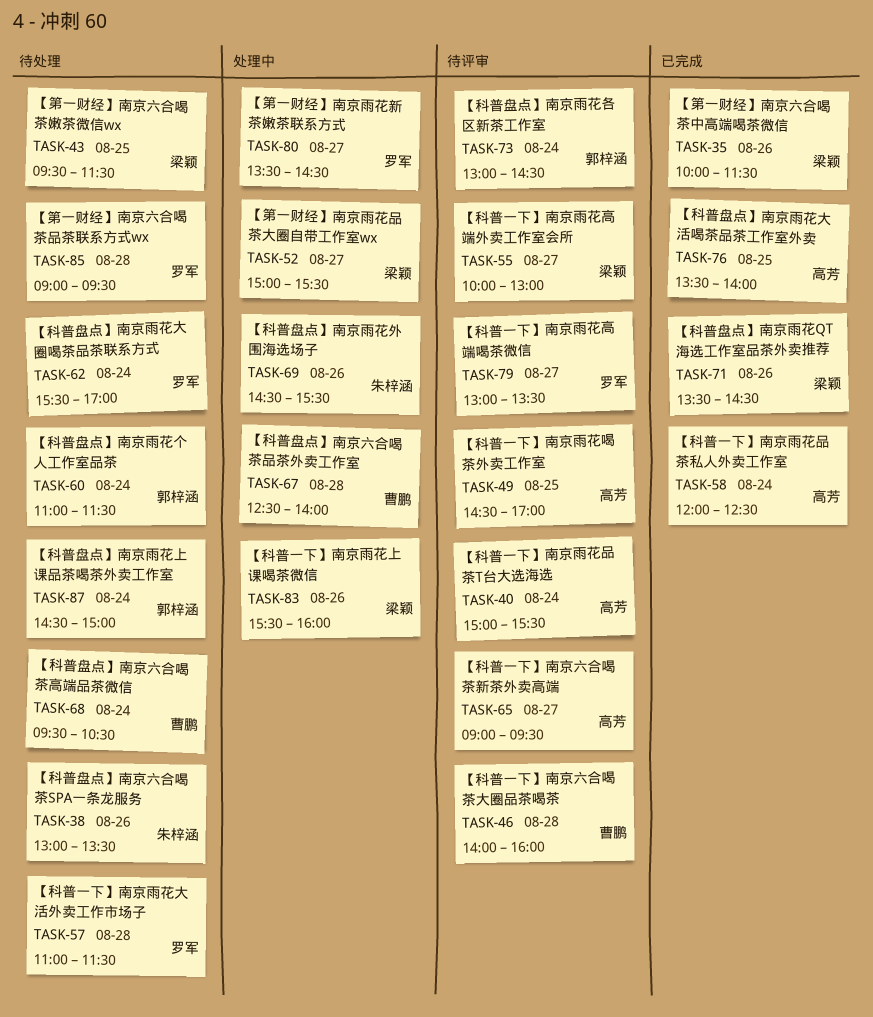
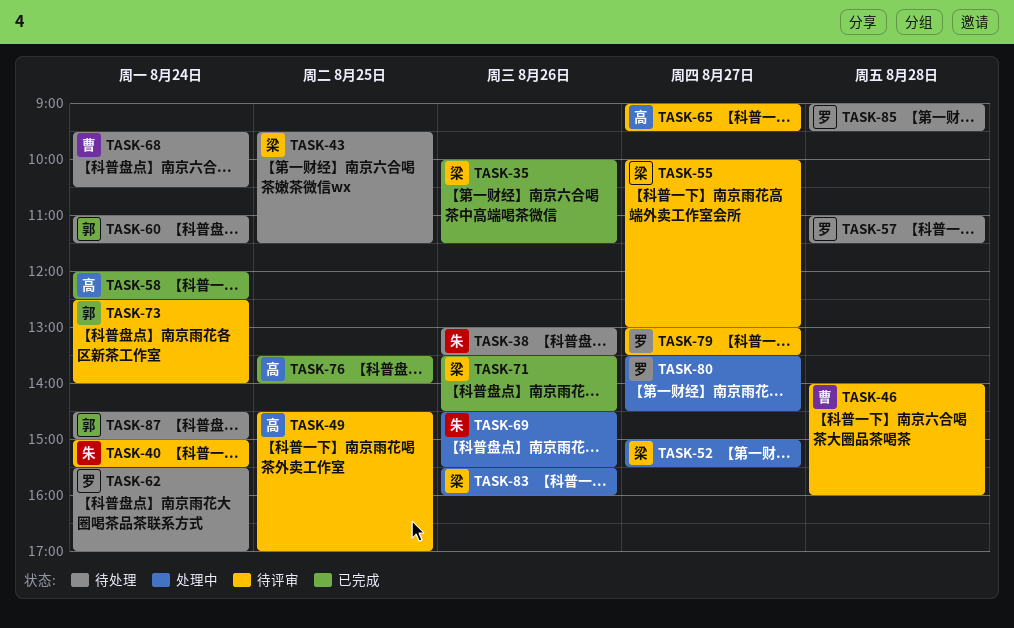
TASK-40, owner: 高芳 -> 朱梓涵
TASK-67: present -> none
TASK-73, begins: 13:00 -> 12:30
TASK-73, ends: 14:30 -> 14:00

